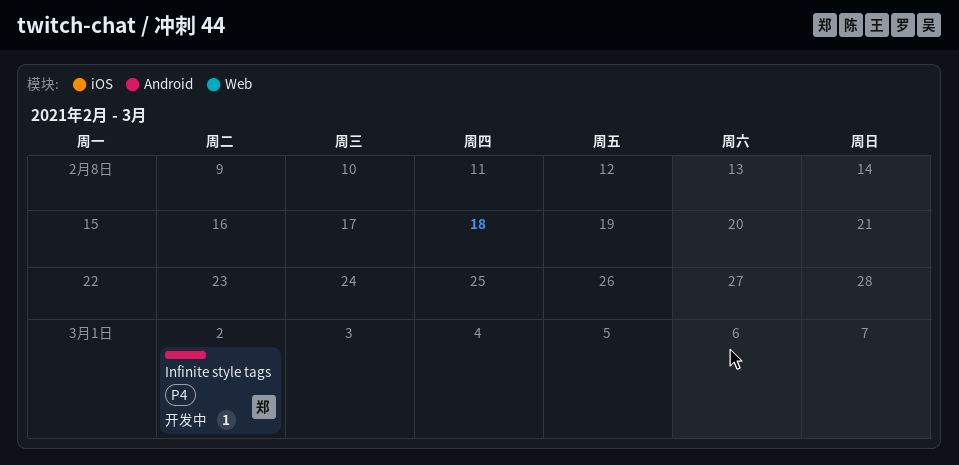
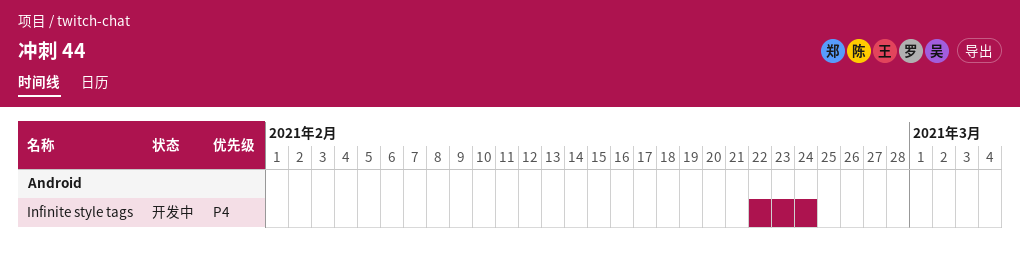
Infinite style tags, due: Mar 2 -> Feb 24

